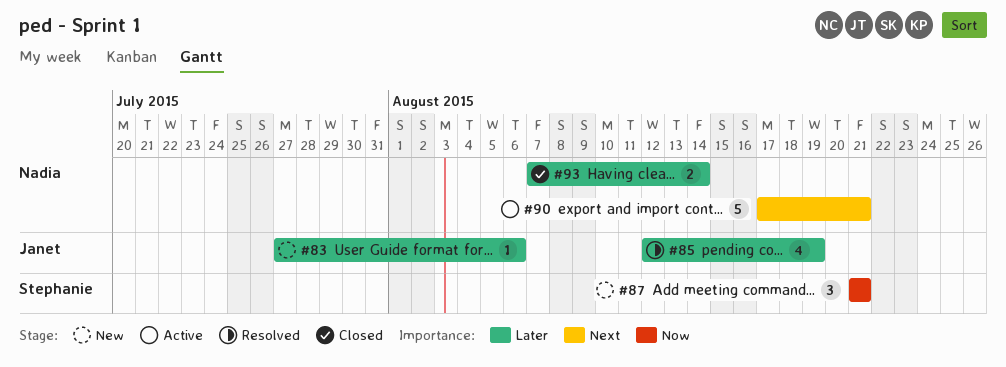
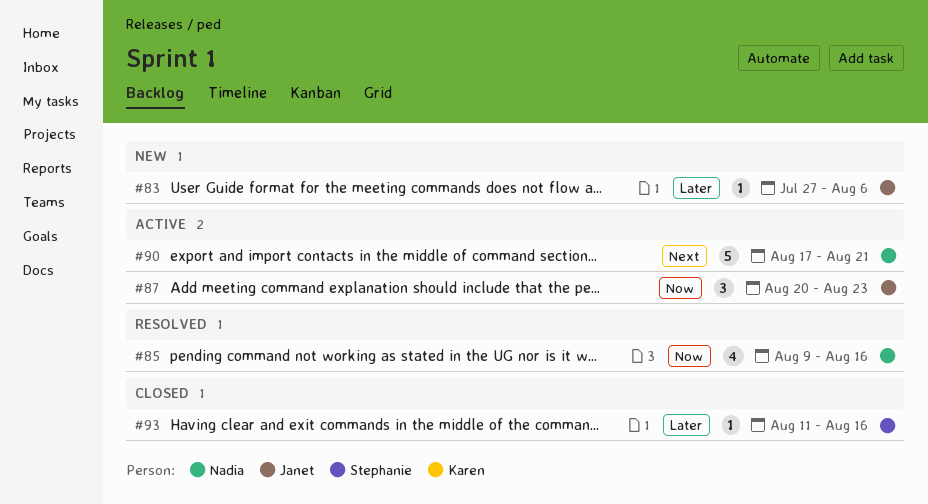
#85, owner: Janet -> Nadia
#85, priority: Later -> Now
#85, start: Aug 12 -> Aug 9
#85, due: Aug 19 -> Aug 16
#87, status: New -> Active
#87, owner: Stephanie -> Janet
#87, start: Aug 21 -> Aug 20
#87, due: Aug 21 -> Aug 23
#93, owner: Nadia -> Stephanie
#93, estimate: 2 -> 1
#93, start: Aug 7 -> Aug 11
#93, due: Aug 14 -> Aug 16

